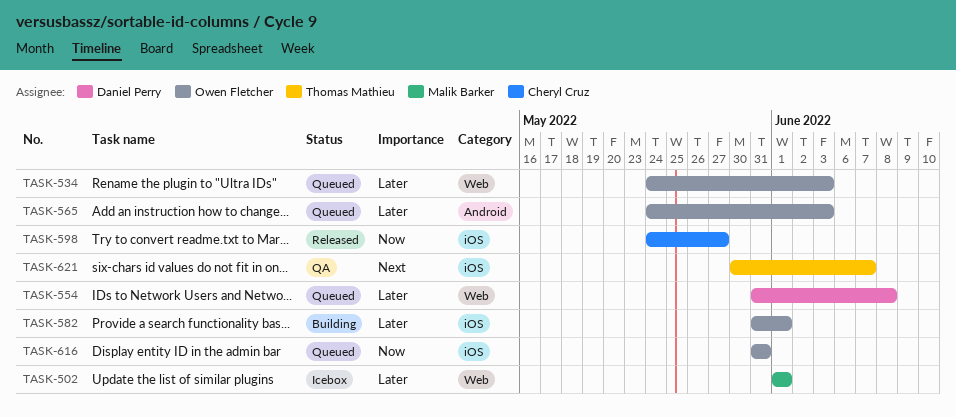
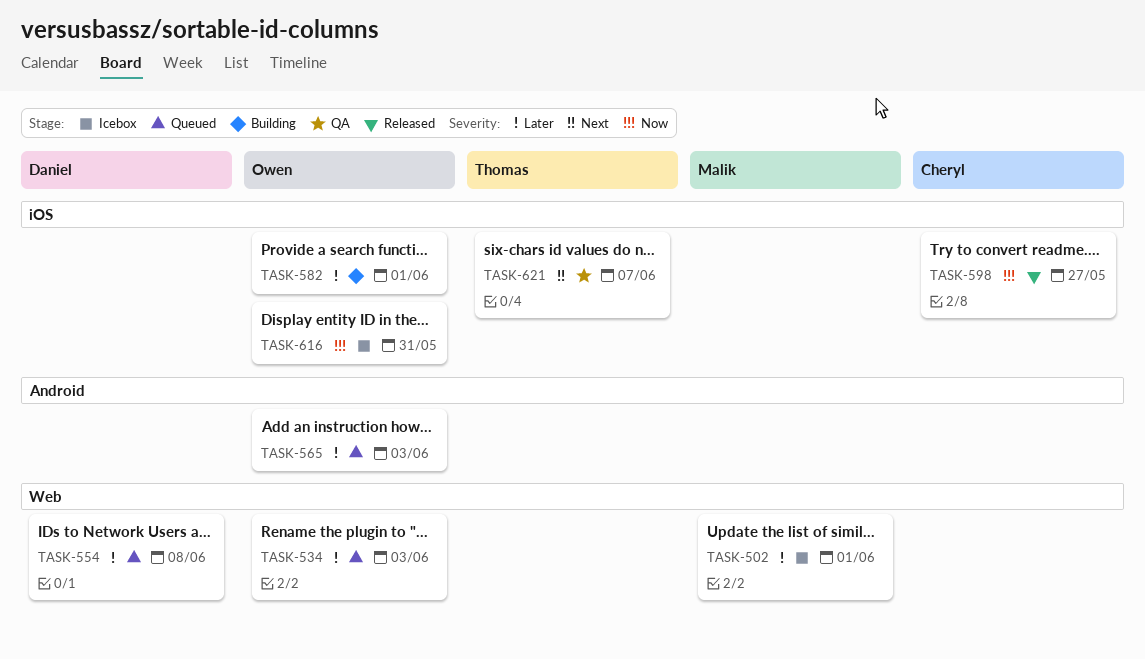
TASK-616, status: Queued -> Icebox

